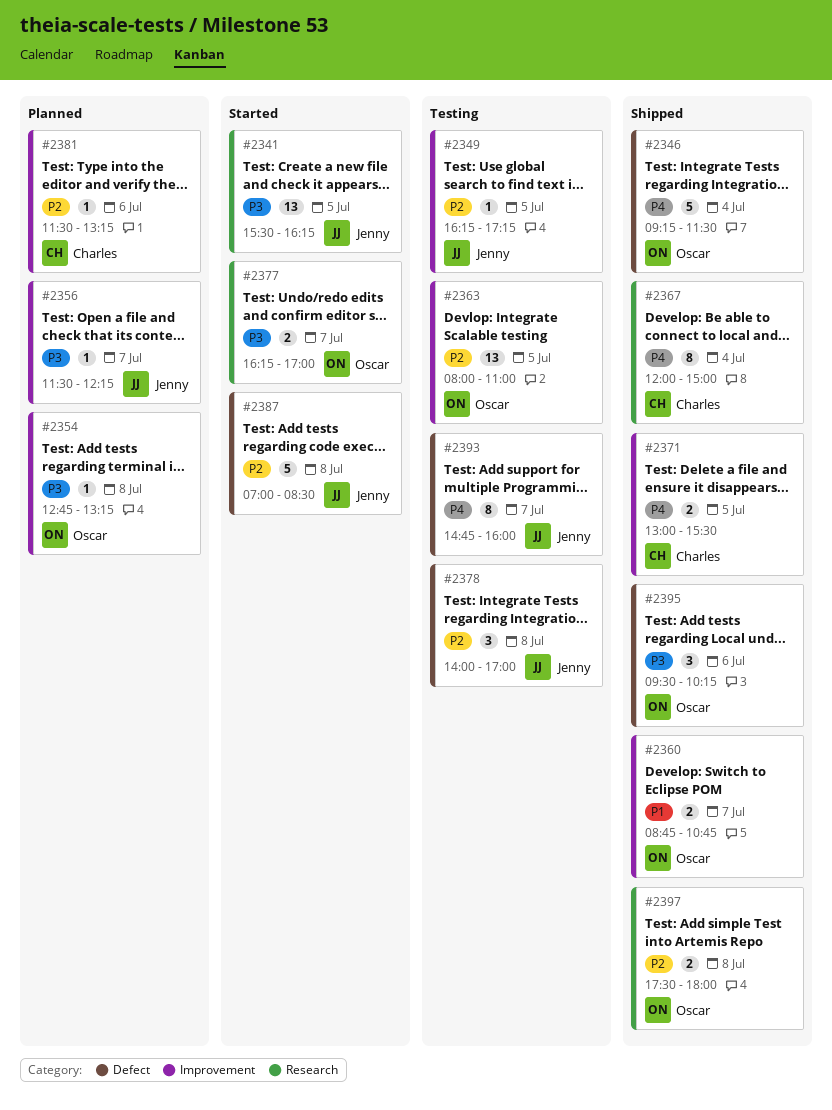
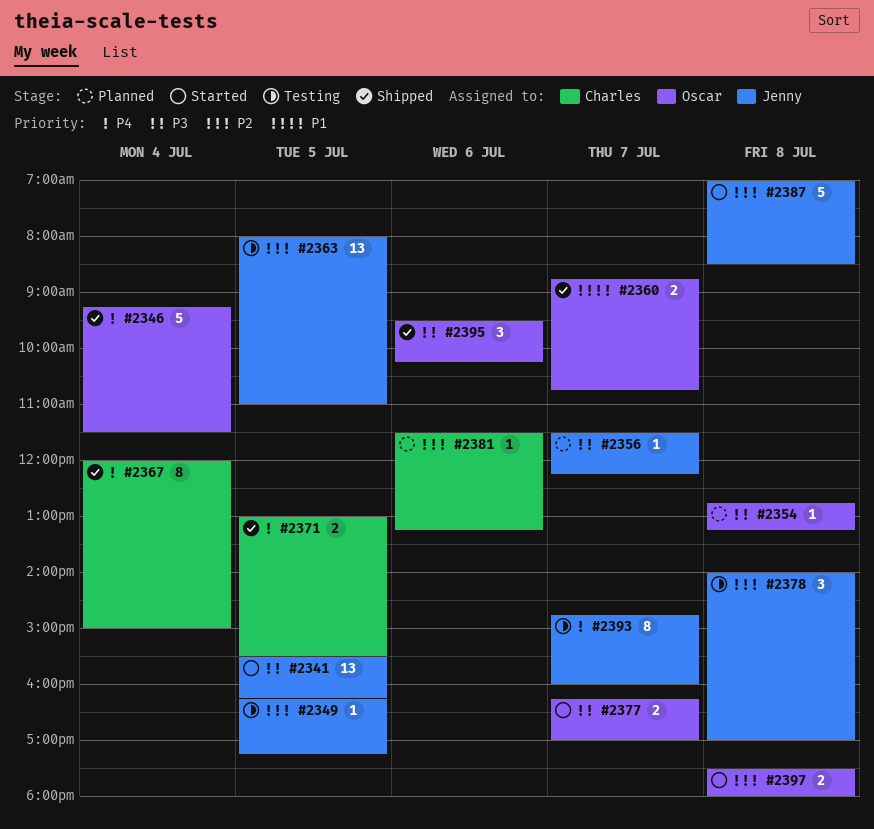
#2363, owner: Oscar -> Jenny
#2397, status: Shipped -> Started

